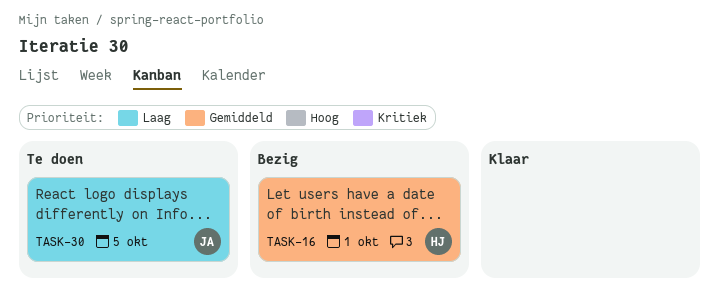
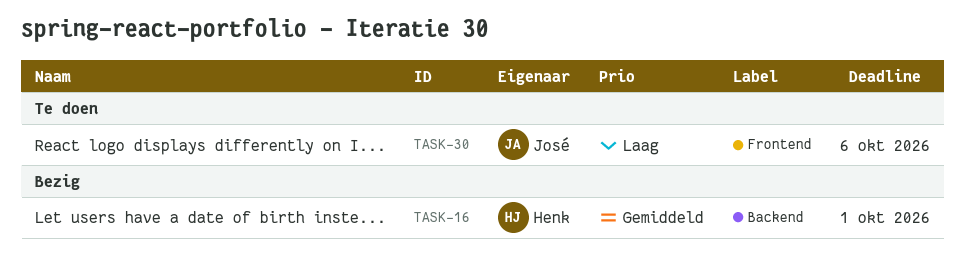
TASK-30, due: Oct 5 -> Oct 6

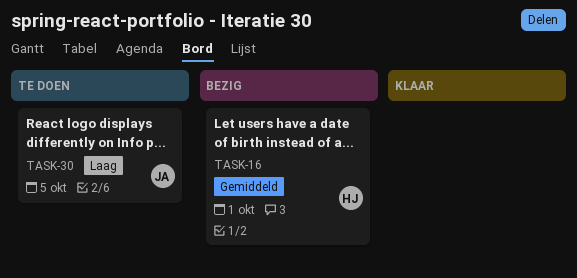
TASK-30, due: Oct 6 -> Oct 5

